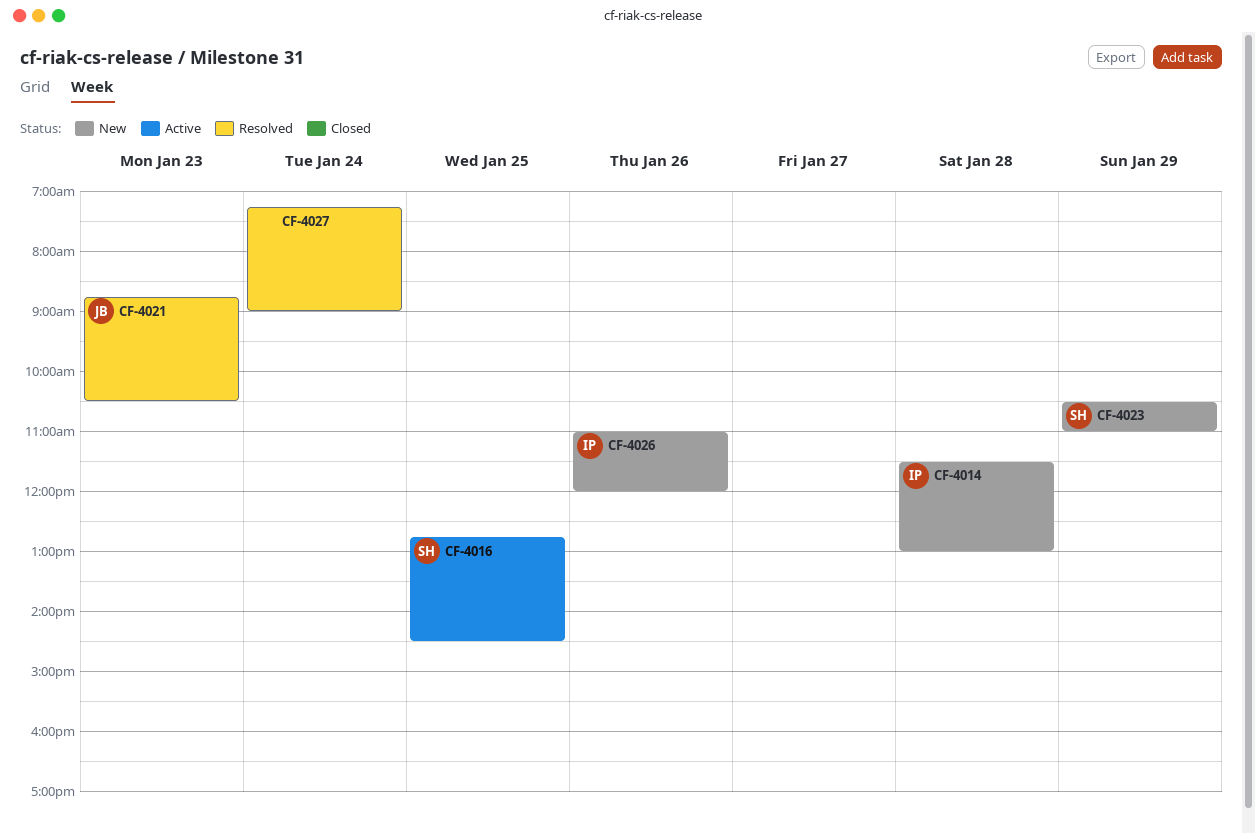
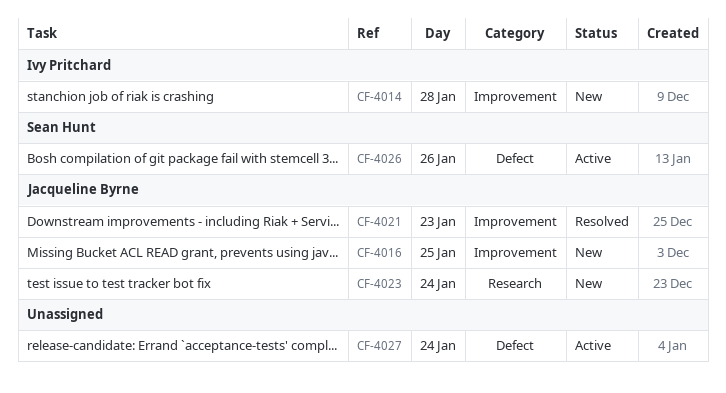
CF-4016, status: Active -> New
CF-4016, owner: Sean Hunt -> Jacqueline Byrne
CF-4023, owner: Sean Hunt -> Jacqueline Byrne
CF-4023, day: Jan 29 -> Jan 24
CF-4026, status: New -> Active
CF-4026, owner: Ivy Pritchard -> Sean Hunt
CF-4027, status: Resolved -> Active

